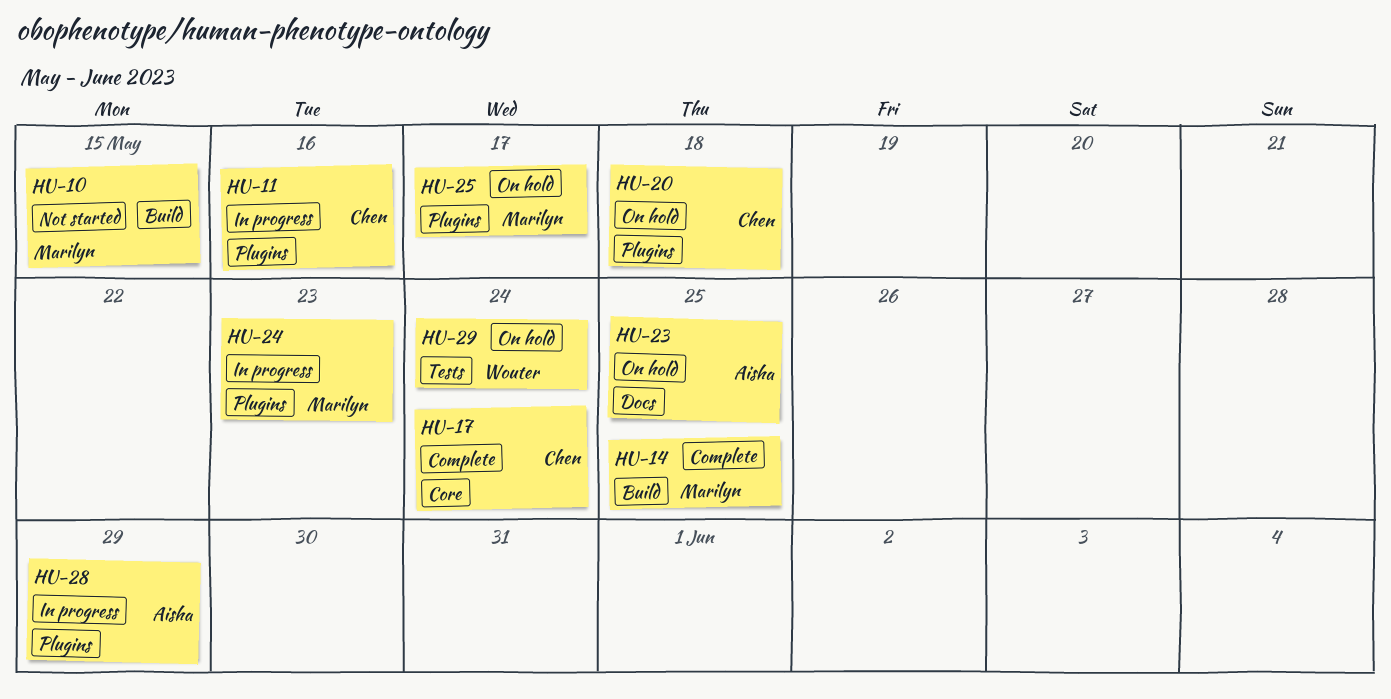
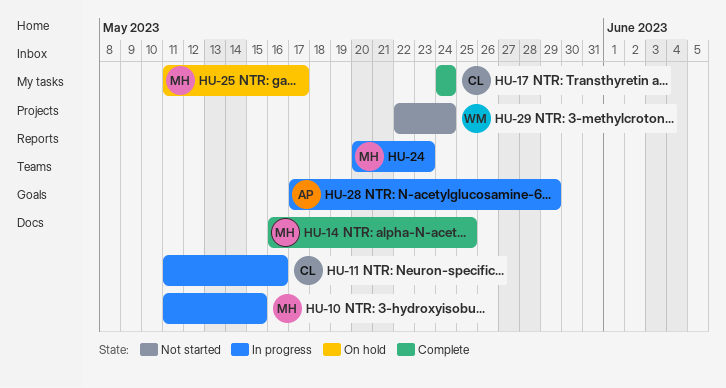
HU-10, status: Not started -> In progress
HU-20: present -> none
HU-23: present -> none
HU-29, status: On hold -> Not started

